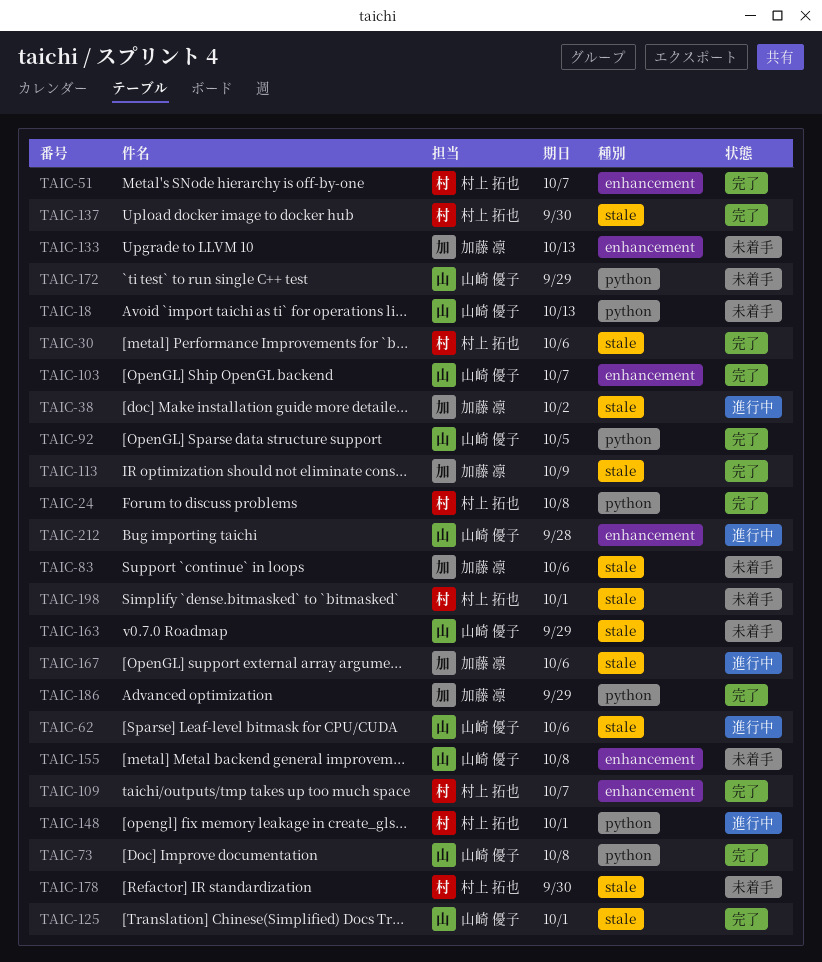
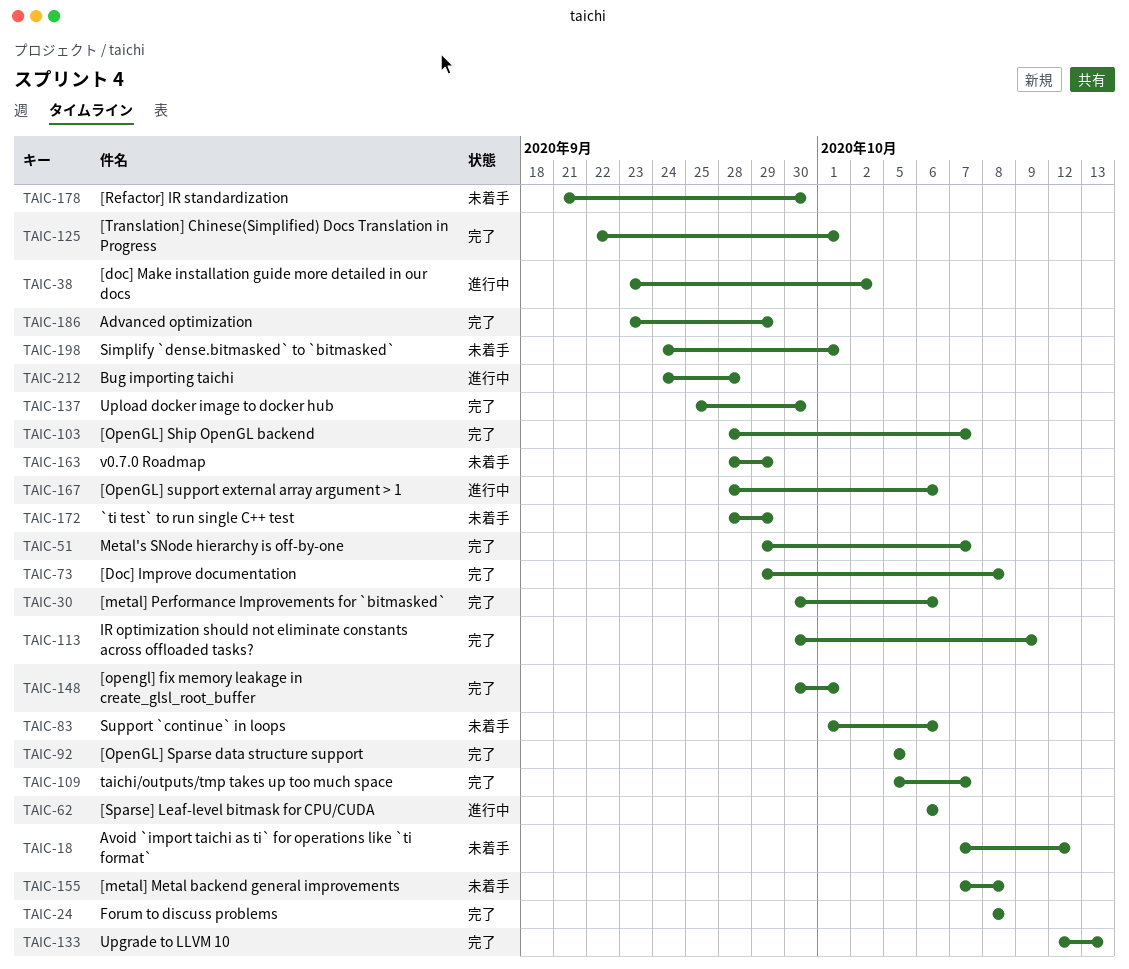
TAIC-18, due: Oct 13 -> Oct 12
TAIC-133, status: 未着手 -> 完了
TAIC-148, status: 進行中 -> 完了

